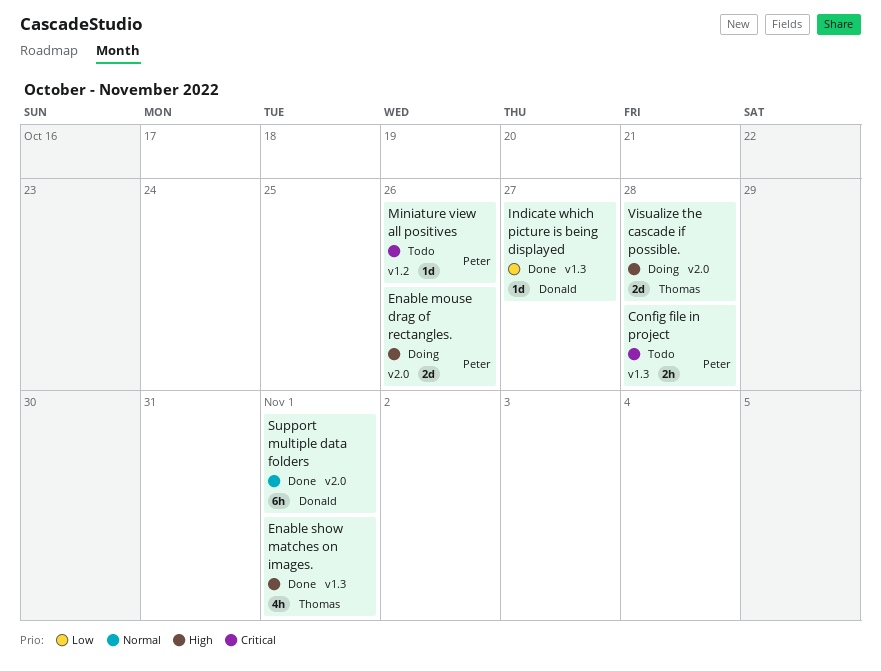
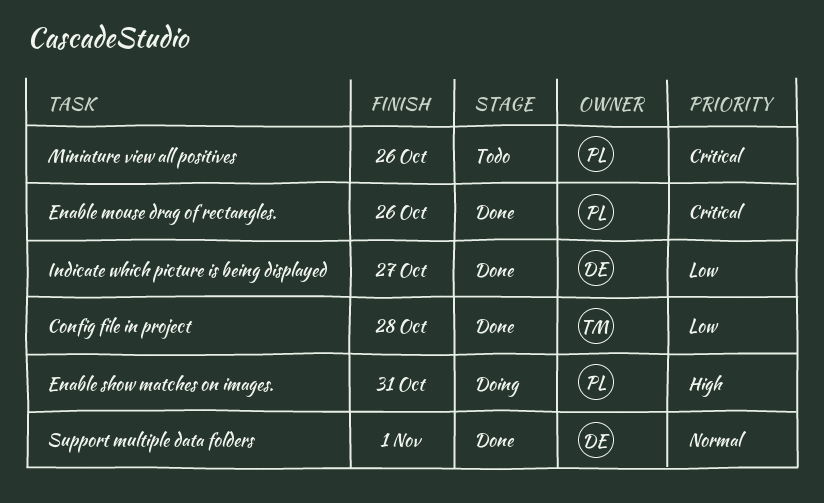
Config file in project, status: Todo -> Done
Config file in project, owner: Peter -> Thomas
Config file in project, priority: Critical -> Low
Enable mouse drag of rectangles., status: Doing -> Done
Enable mouse drag of rectangles., priority: High -> Critical
Enable show matches on images., status: Done -> Doing
Enable show matches on images., owner: Thomas -> Peter
Enable show matches on images., due: Nov 1 -> Oct 31
Visualize the cascade if possible.: present -> none

